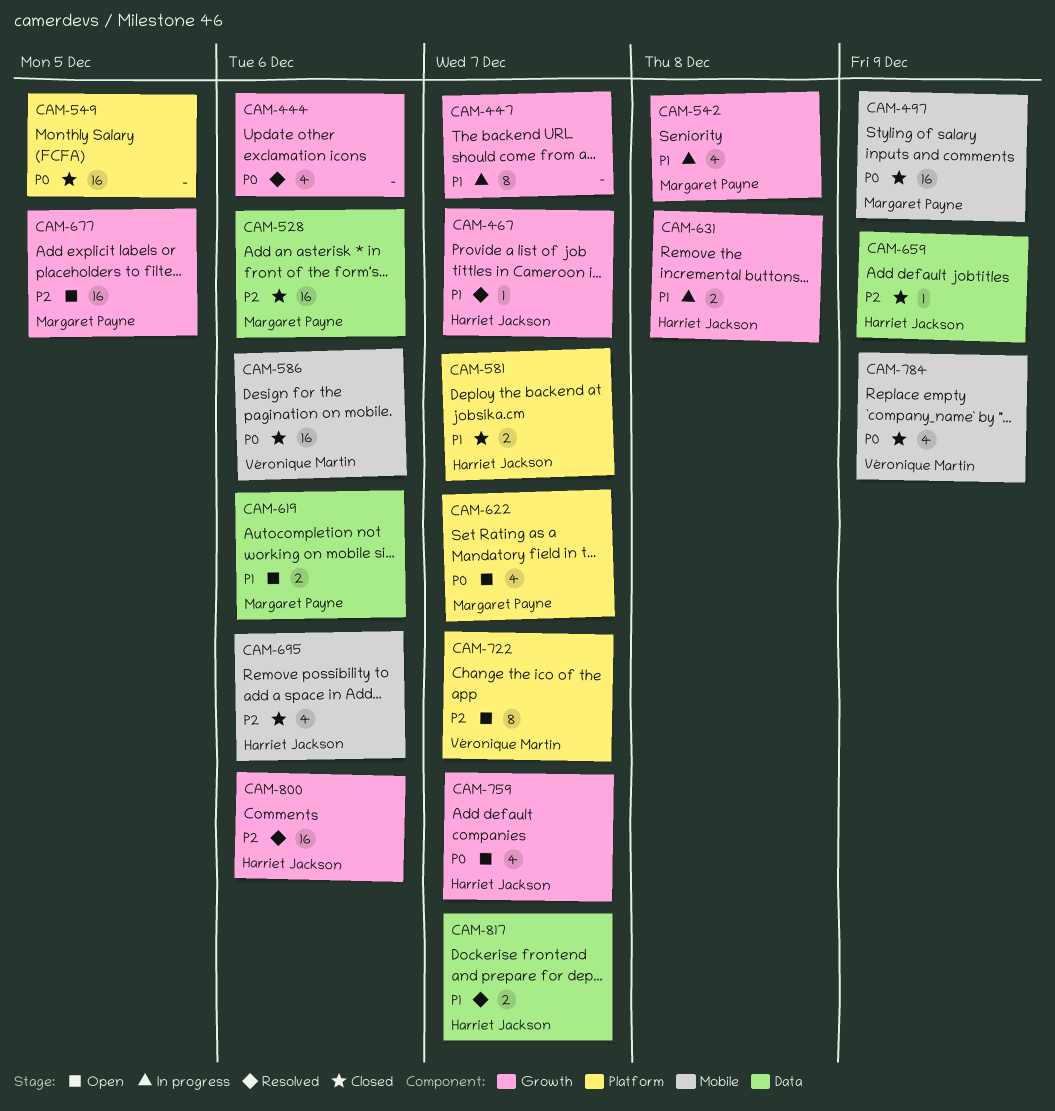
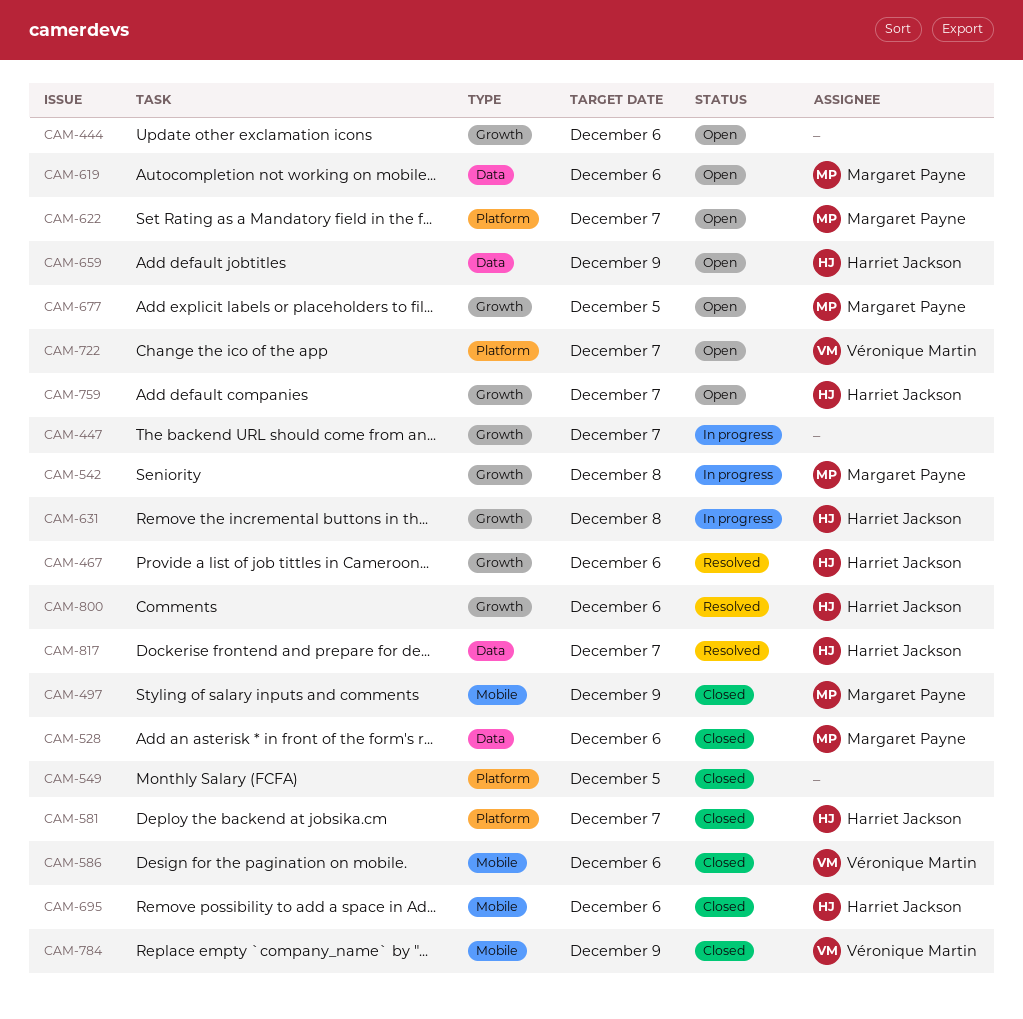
CAM-444, status: Resolved -> Open
CAM-467, due: Dec 7 -> Dec 6
CAM-659, status: Closed -> Open

